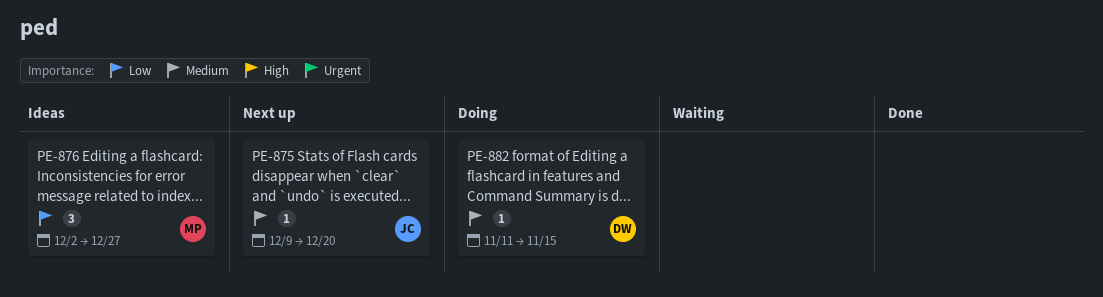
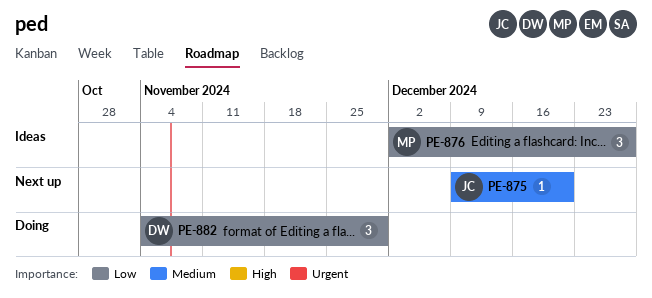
PE-882, priority: Medium -> Low
PE-882, estimate: 1 -> 3
PE-882, start: Nov 11 -> Nov 4
PE-882, due: Nov 15 -> Nov 29

